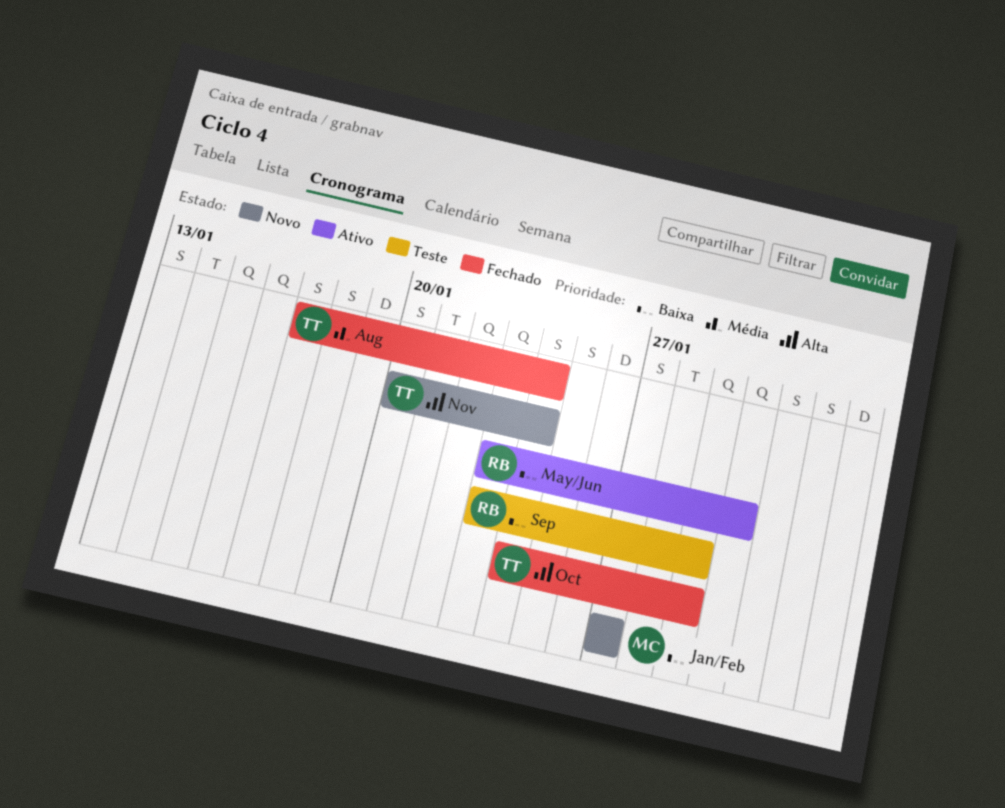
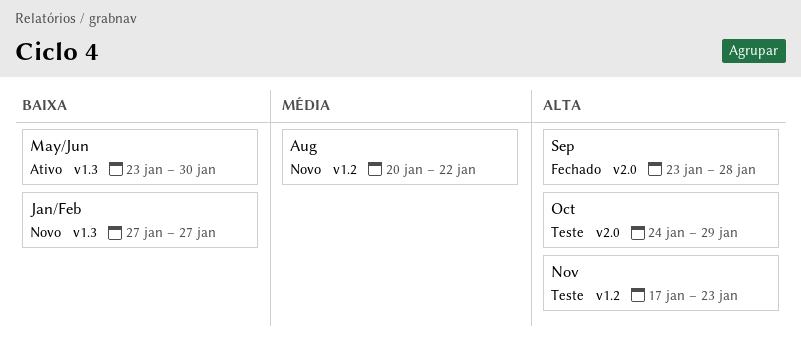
Aug, status: Fechado -> Novo
Aug, start: Jan 17 -> Jan 20
Aug, due: Jan 24 -> Jan 22
Nov, status: Novo -> Teste
Nov, start: Jan 20 -> Jan 17
Nov, due: Jan 24 -> Jan 23
Oct, status: Fechado -> Teste
Sep, status: Teste -> Fechado
Sep, priority: Baixa -> Alta
Sep, due: Jan 29 -> Jan 28

